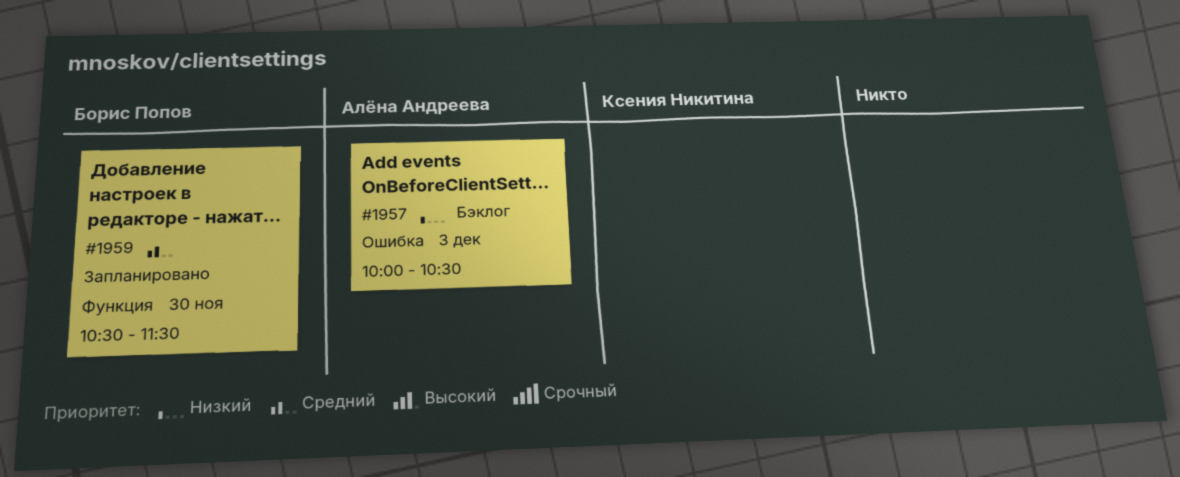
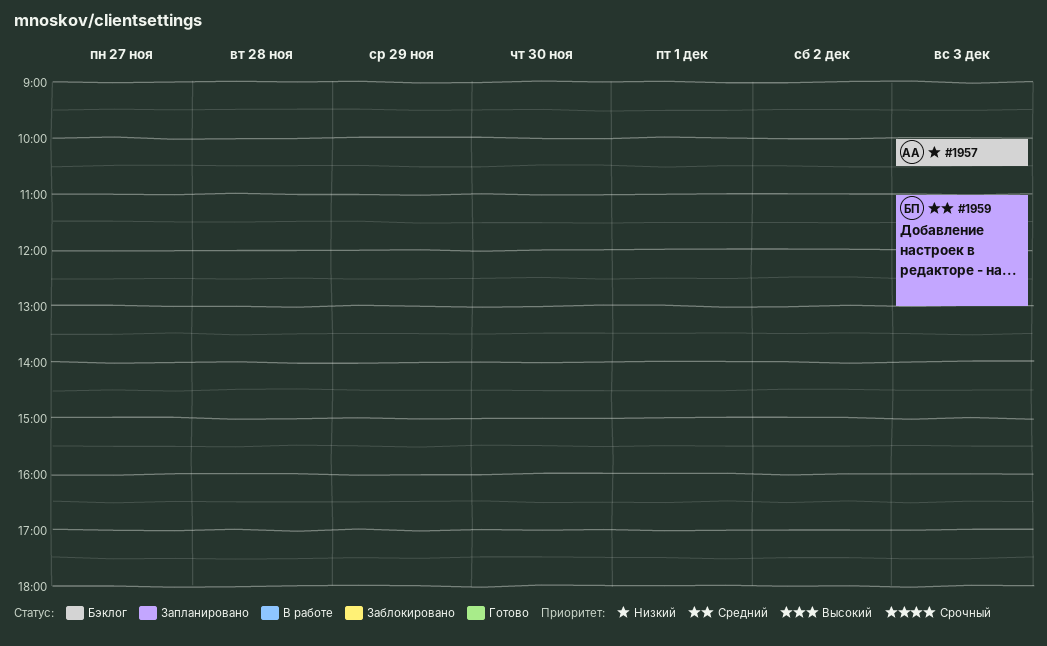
#1959, day: Nov 30 -> Dec 3
#1959, begins: 10:30 -> 11:00
#1959, ends: 11:30 -> 13:00

